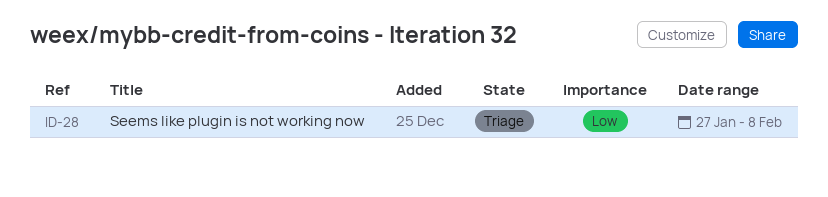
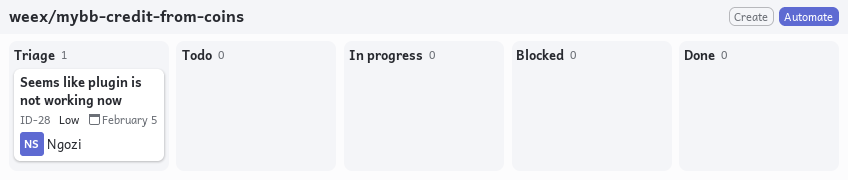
ID-28, due: Feb 8 -> Feb 5

